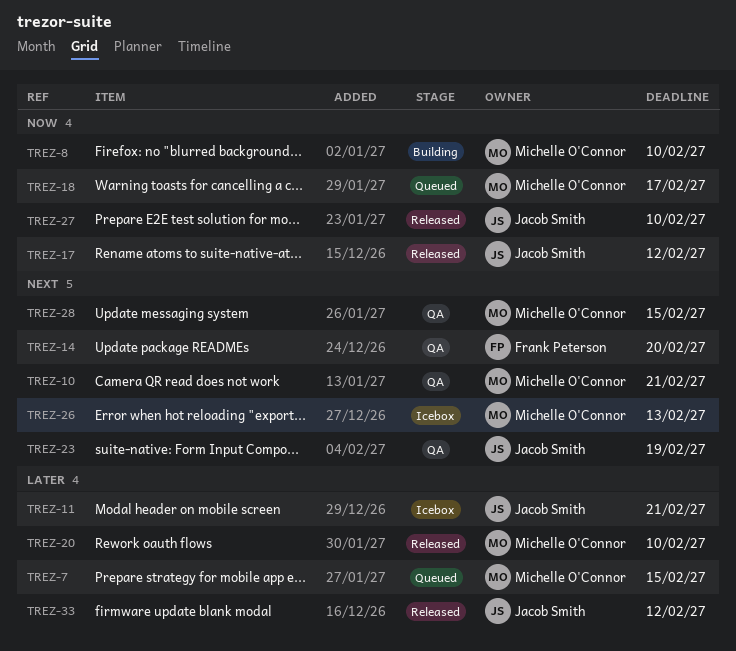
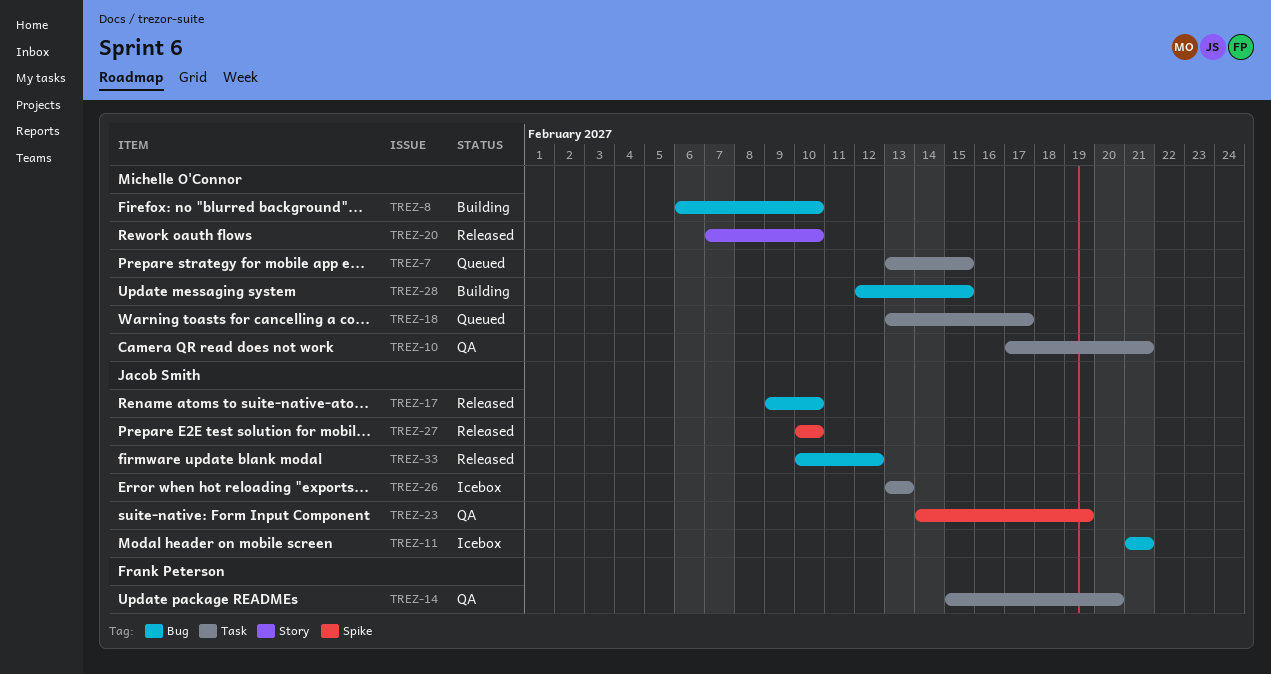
TREZ-17, due: Feb 12 -> Feb 10
TREZ-26, owner: Michelle O'Connor -> Jacob Smith
TREZ-28, status: QA -> Building

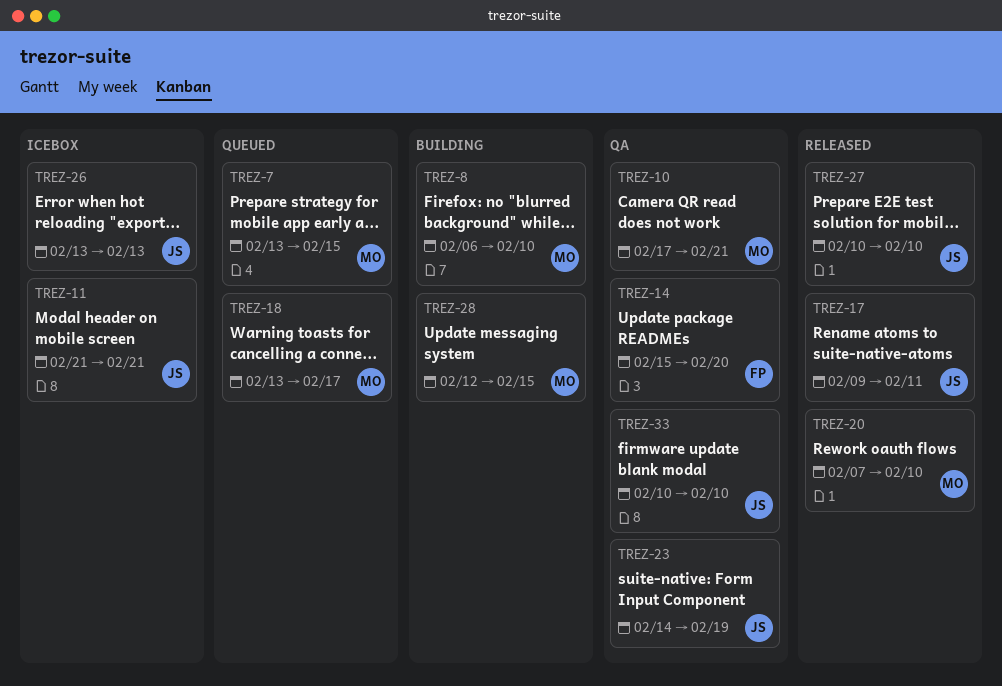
TREZ-17, due: Feb 10 -> Feb 11
TREZ-33, status: Released -> QA
TREZ-33, due: Feb 12 -> Feb 10

